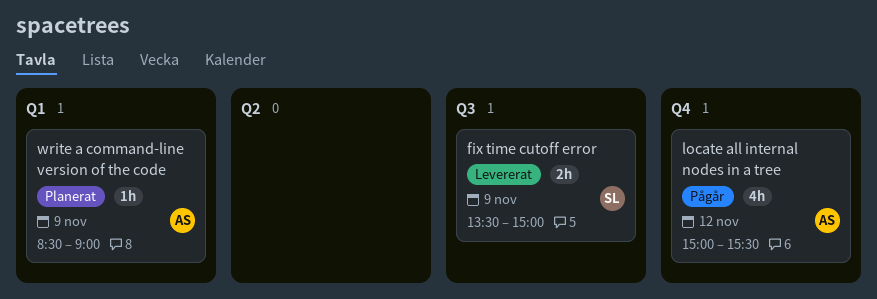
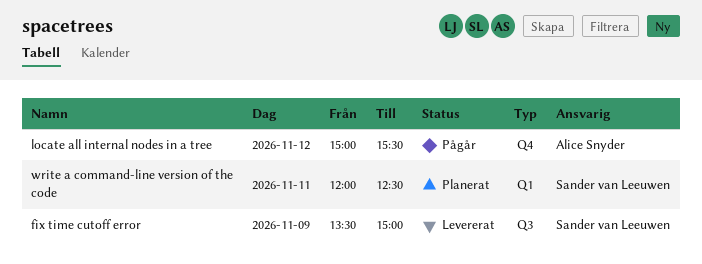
write a command-line version of the code, owner: Alice Snyder -> Sander van Leeuwen
write a command-line version of the code, day: Nov 9 -> Nov 11
write a command-line version of the code, begins: 08:30 -> 12:00
write a command-line version of the code, ends: 09:00 -> 12:30

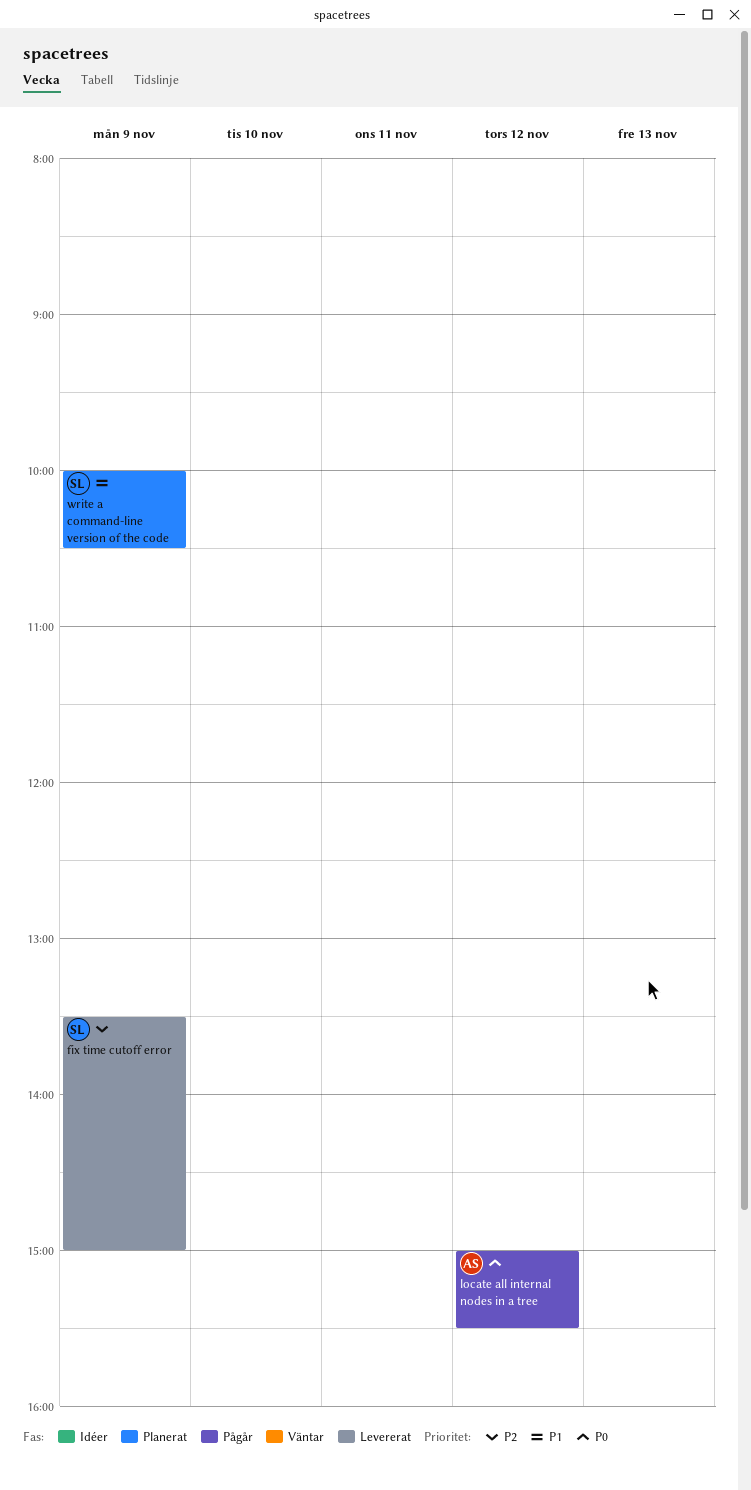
write a command-line version of the code, day: Nov 11 -> Nov 9
write a command-line version of the code, begins: 12:00 -> 10:00
write a command-line version of the code, ends: 12:30 -> 10:30

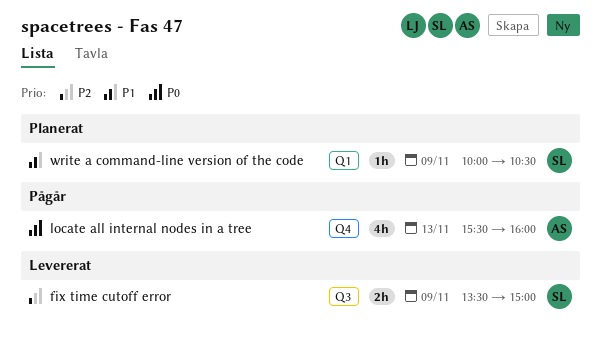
locate all internal nodes in a tree, day: Nov 12 -> Nov 13
locate all internal nodes in a tree, begins: 15:00 -> 15:30
locate all internal nodes in a tree, ends: 15:30 -> 16:00

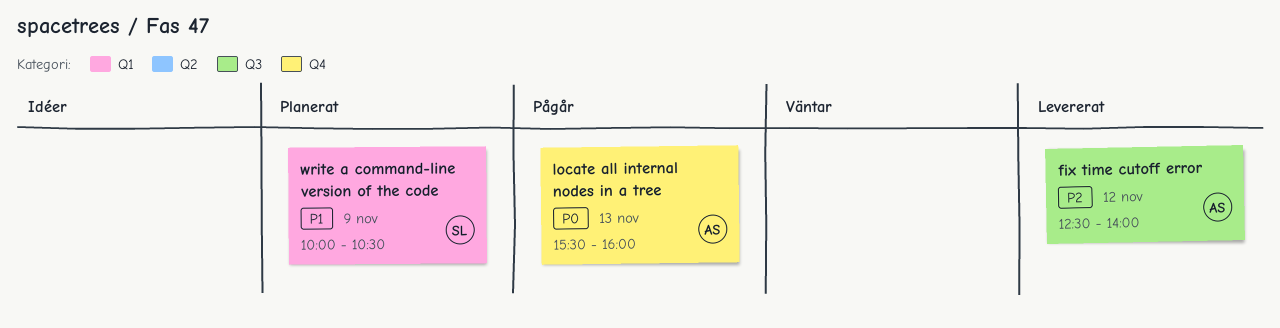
fix time cutoff error, owner: SL -> AS
fix time cutoff error, day: Nov 9 -> Nov 12
fix time cutoff error, begins: 13:30 -> 12:30
fix time cutoff error, ends: 15:00 -> 14:00

